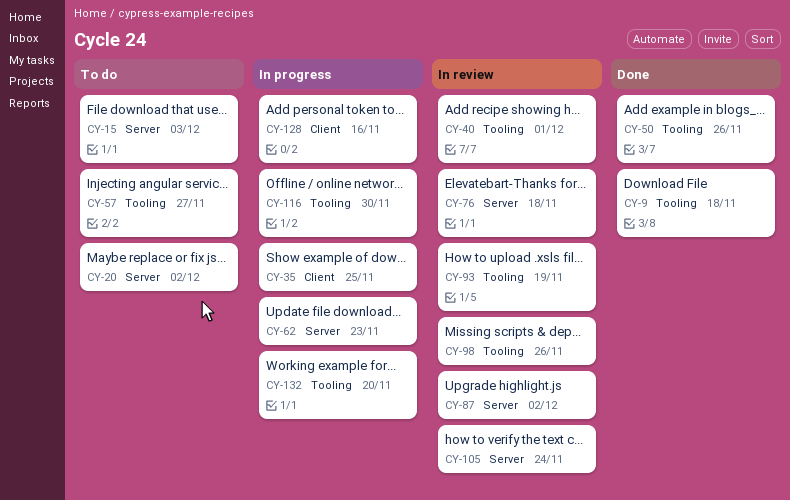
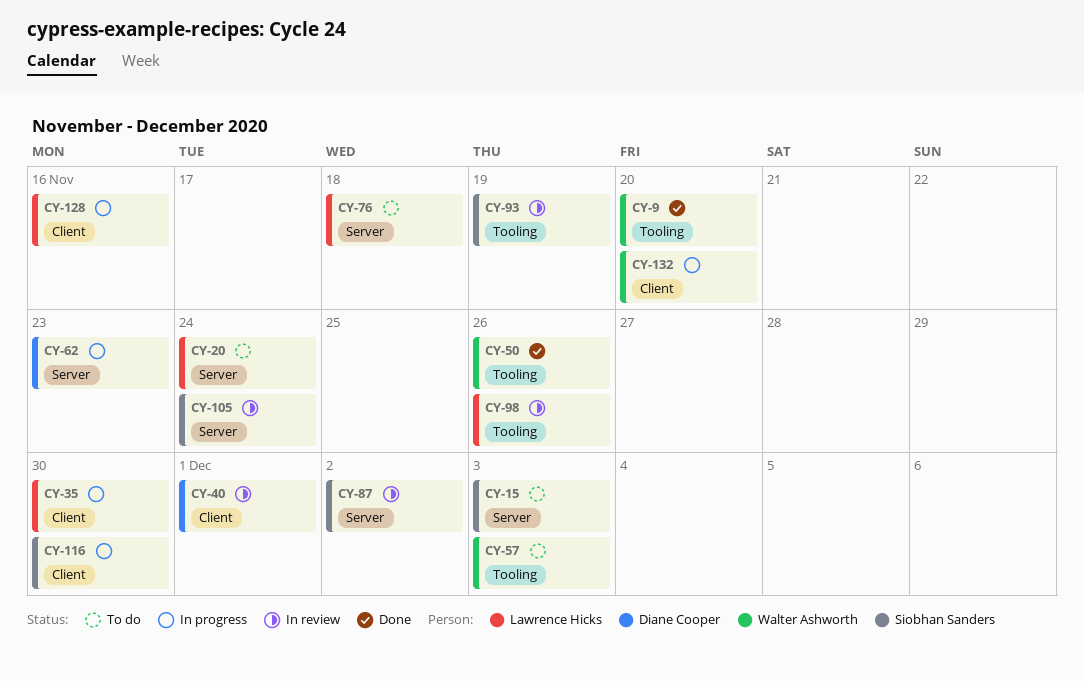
CY-9, due: Nov 18 -> Nov 20
CY-20, due: Dec 2 -> Nov 24
CY-35, due: Nov 25 -> Nov 30
CY-40, label: Tooling -> Client
CY-57, due: Nov 27 -> Dec 3
CY-76, status: In review -> To do
CY-116, label: Tooling -> Client
CY-132, label: Tooling -> Client

